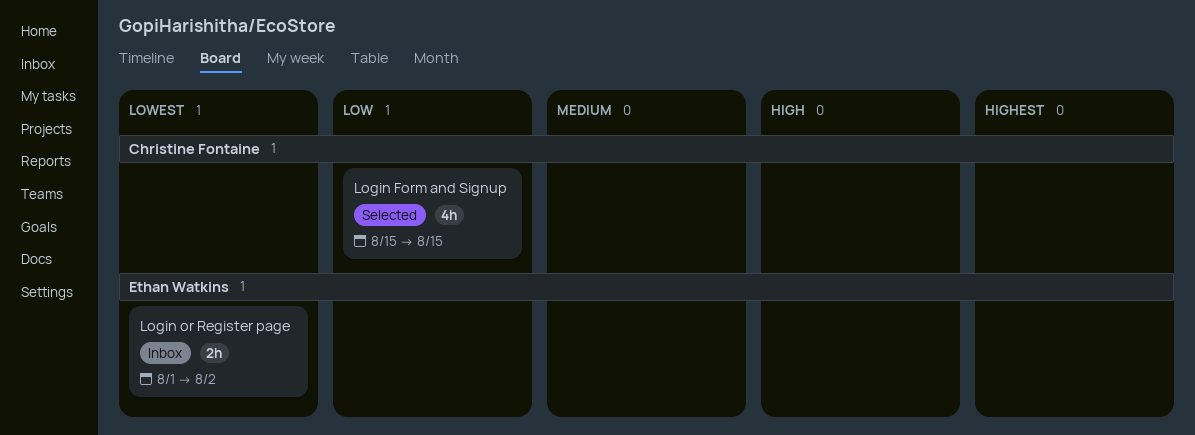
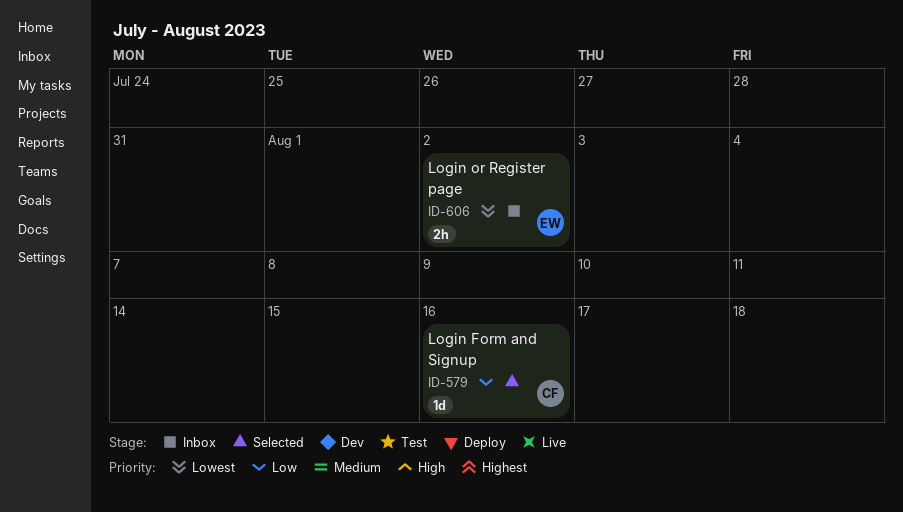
Login Form and Signup, estimate: 4h -> 1d
Login Form and Signup, due: Aug 15 -> Aug 16

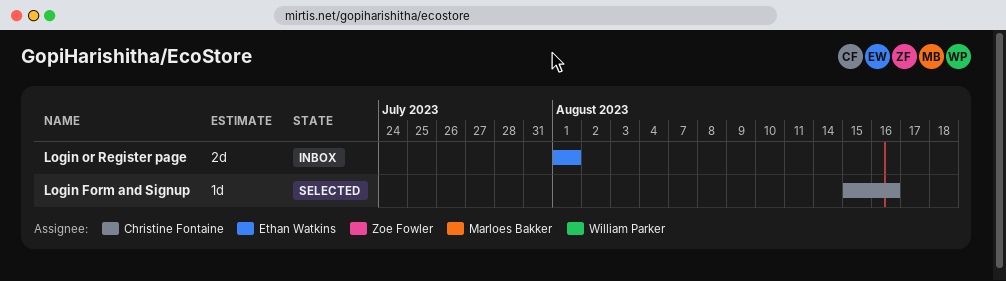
Login or Register page, estimate: 2h -> 2d
Login or Register page, due: Aug 2 -> Aug 1

